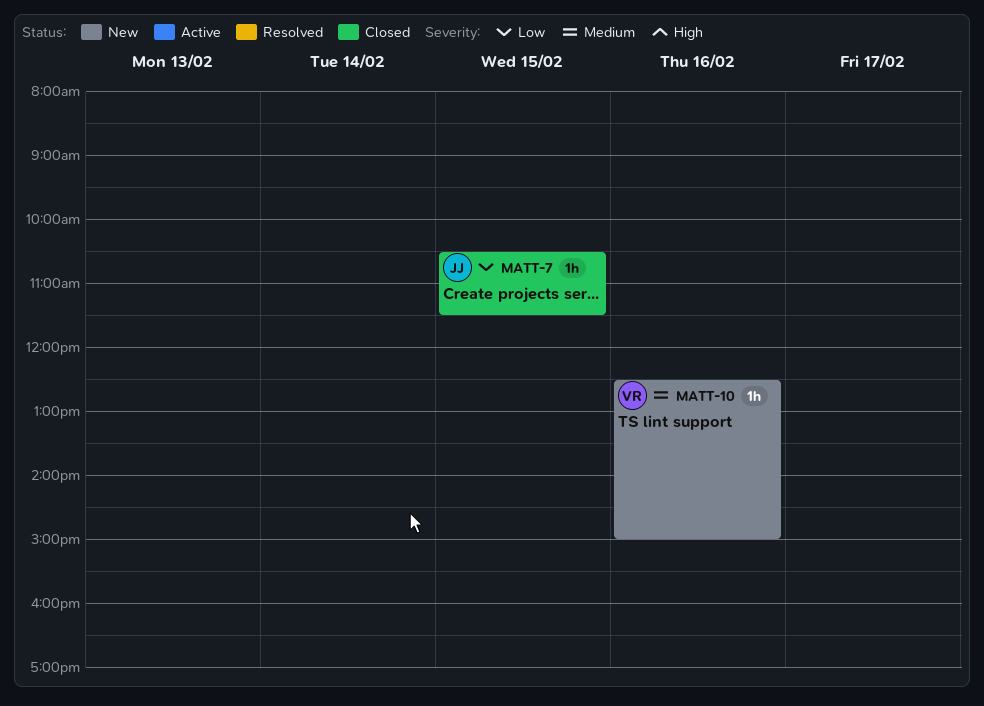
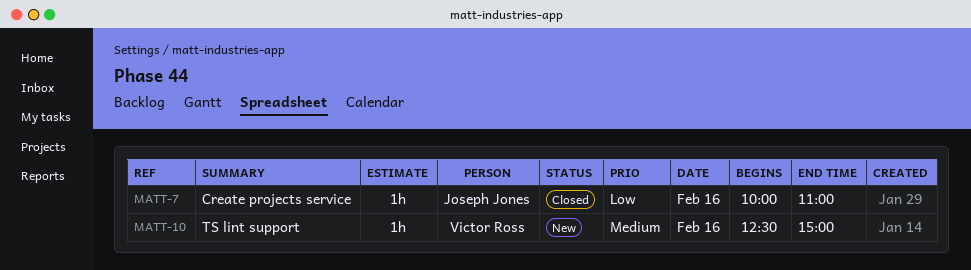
MATT-7, day: Feb 15 -> Feb 16
MATT-7, begins: 10:30 -> 10:00
MATT-7, ends: 11:30 -> 11:00

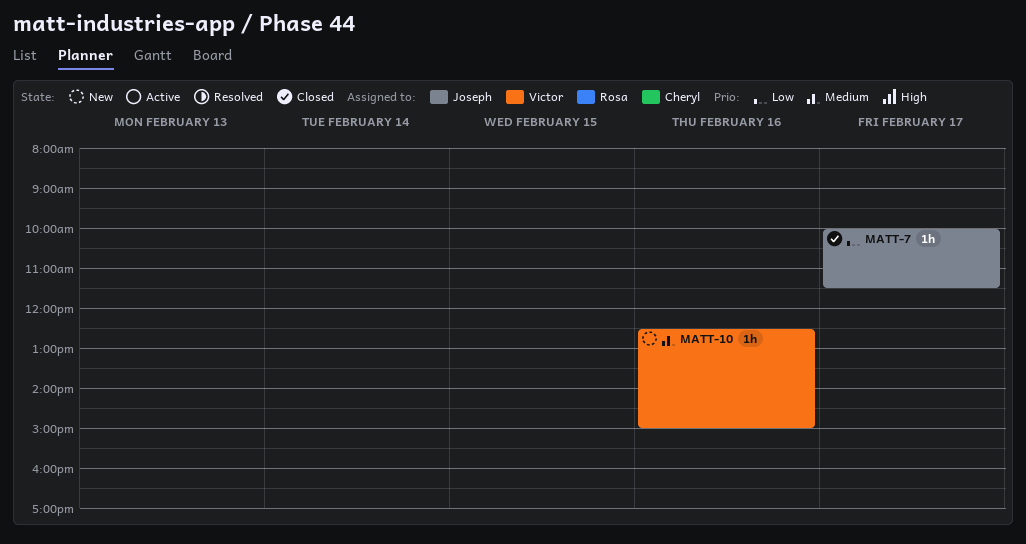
MATT-7, day: Feb 16 -> Feb 17
MATT-7, ends: 11:00 -> 11:30

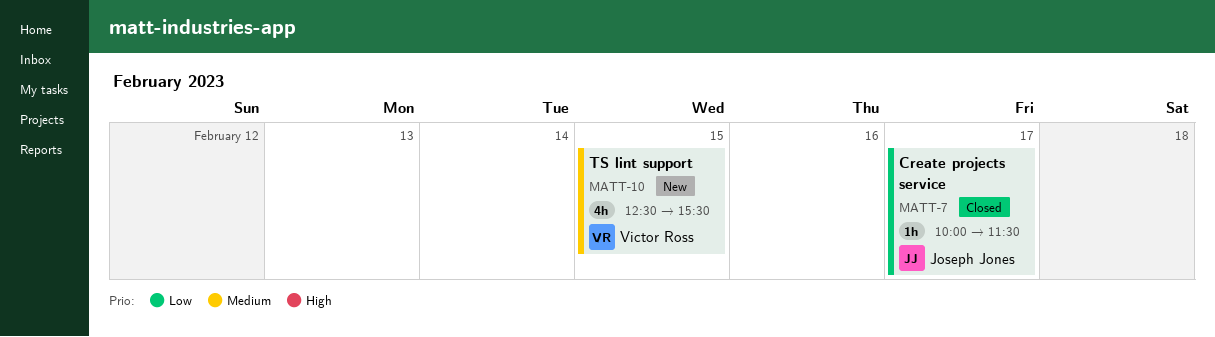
MATT-10, estimate: 1h -> 4h
MATT-10, day: Feb 16 -> Feb 15
MATT-10, ends: 15:00 -> 15:30

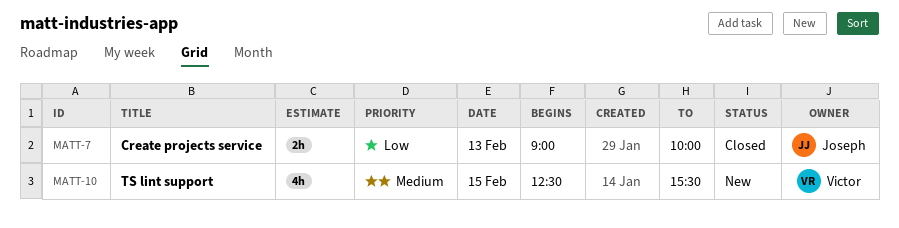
MATT-7, estimate: 1h -> 2h
MATT-7, day: Feb 17 -> Feb 13
MATT-7, begins: 10:00 -> 09:00
MATT-7, ends: 11:30 -> 10:00

